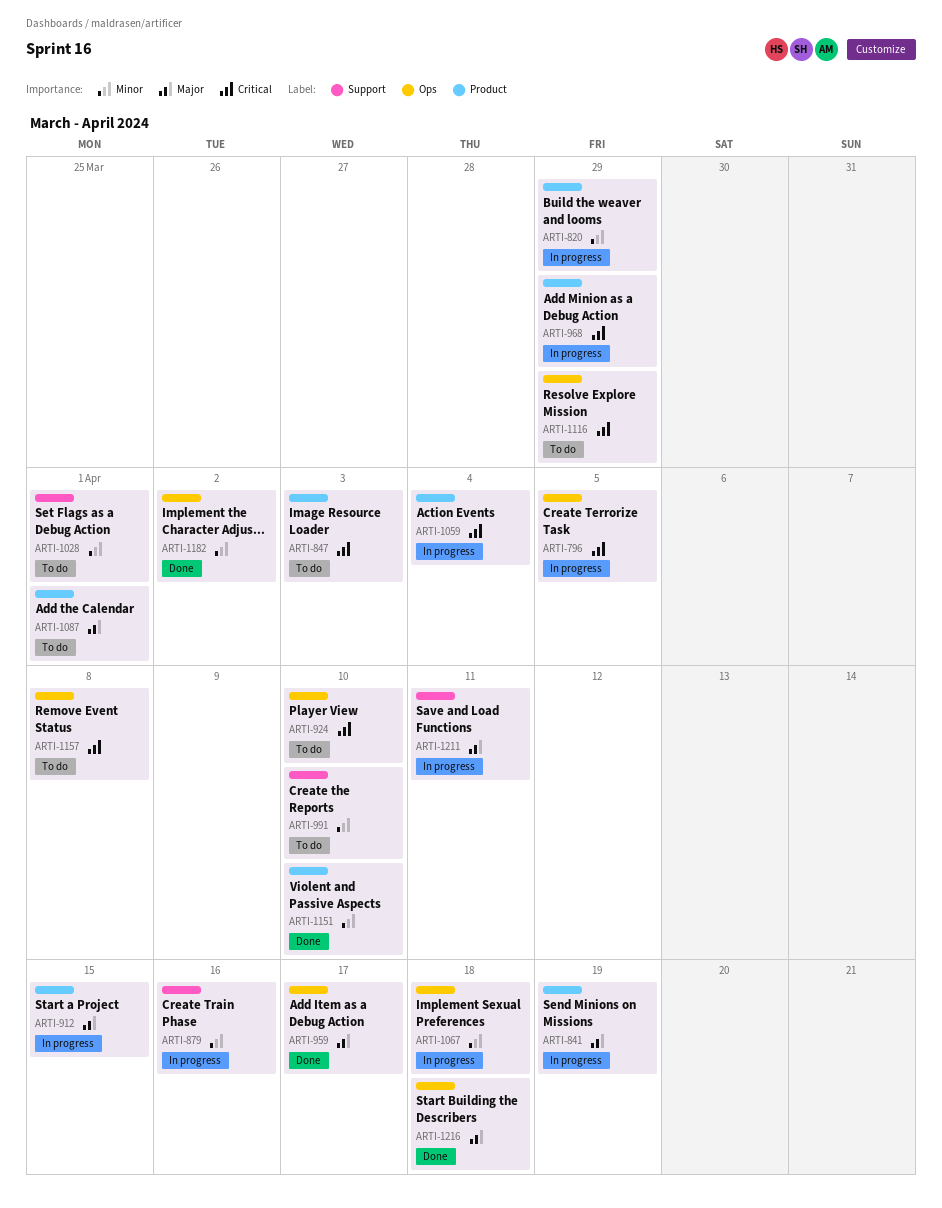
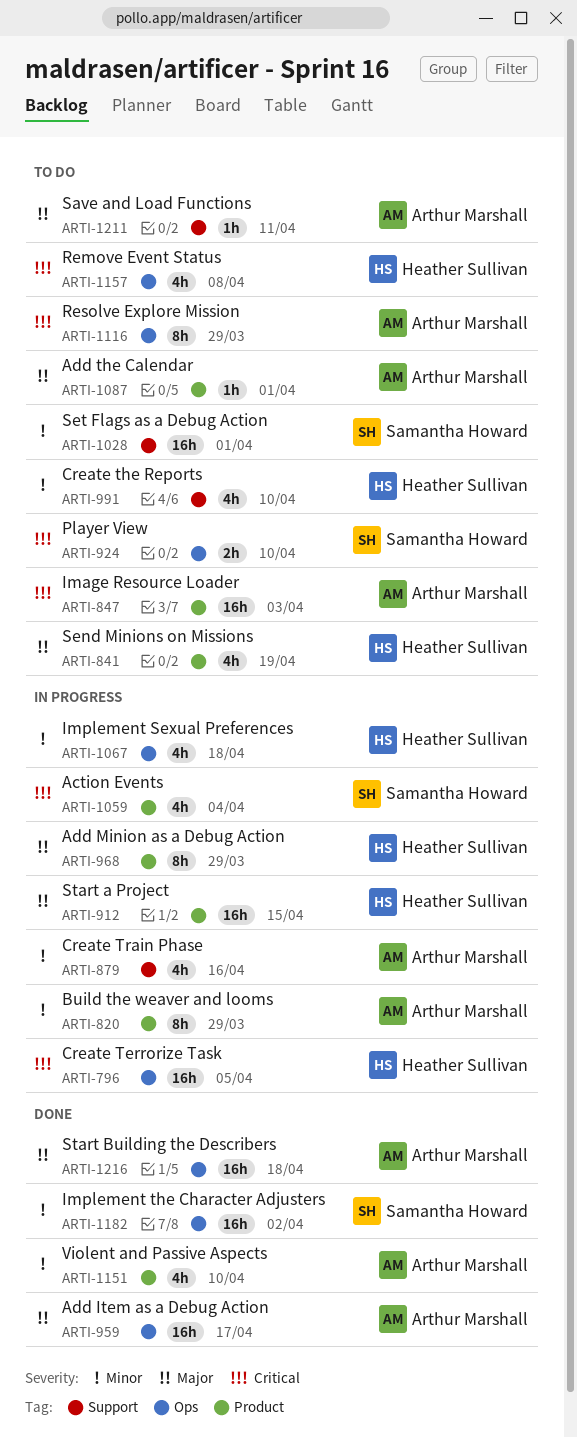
ARTI-841, status: In progress -> To do
ARTI-968, priority: Critical -> Major
ARTI-1211, status: In progress -> To do

